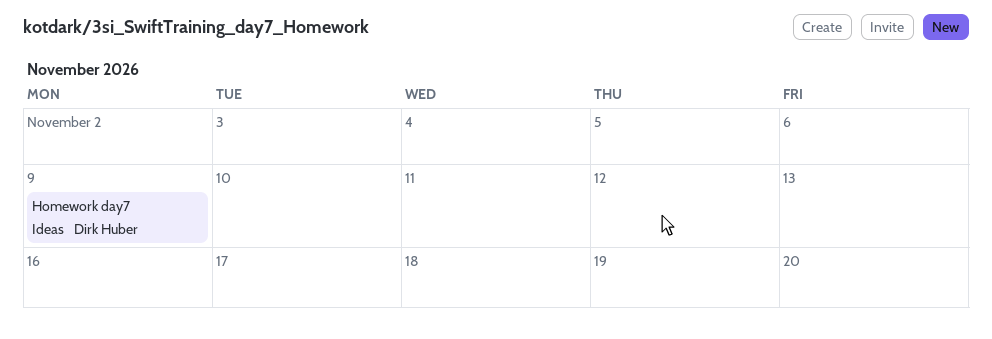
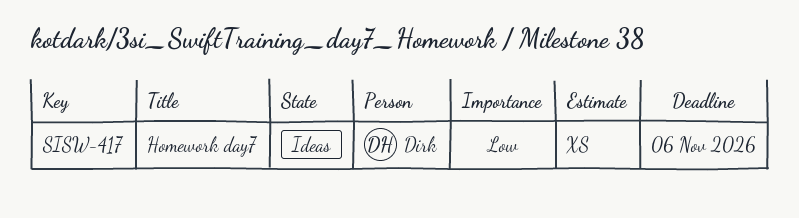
Homework day7, due: Nov 9 -> Nov 6

